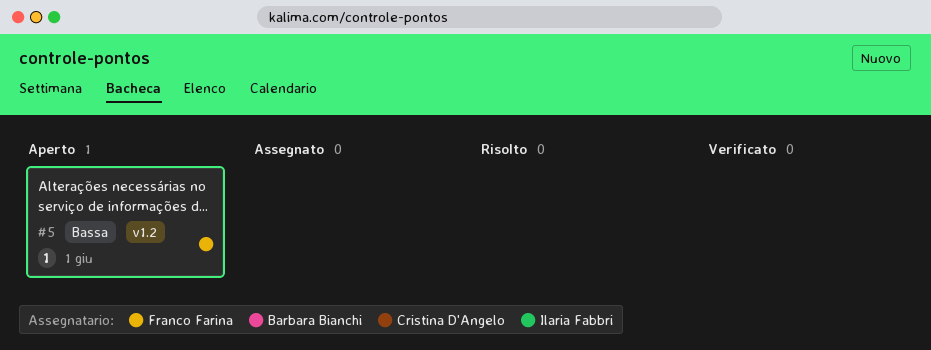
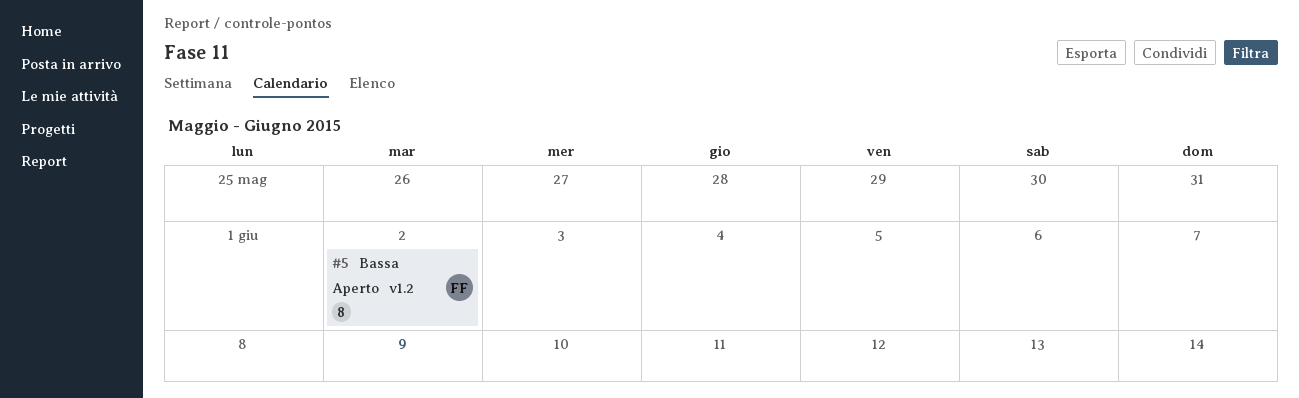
#5, estimate: 1 -> 8
#5, due: Jun 1 -> Jun 2

